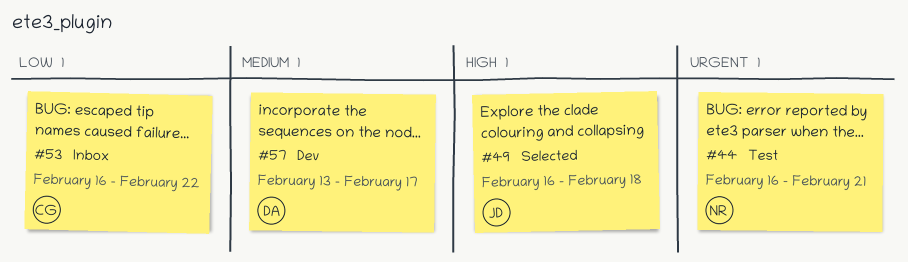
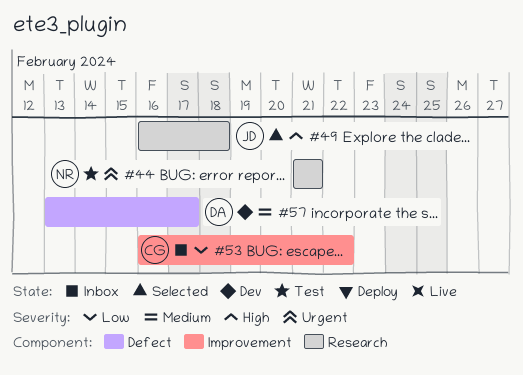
#44, start: Feb 16 -> Feb 21

